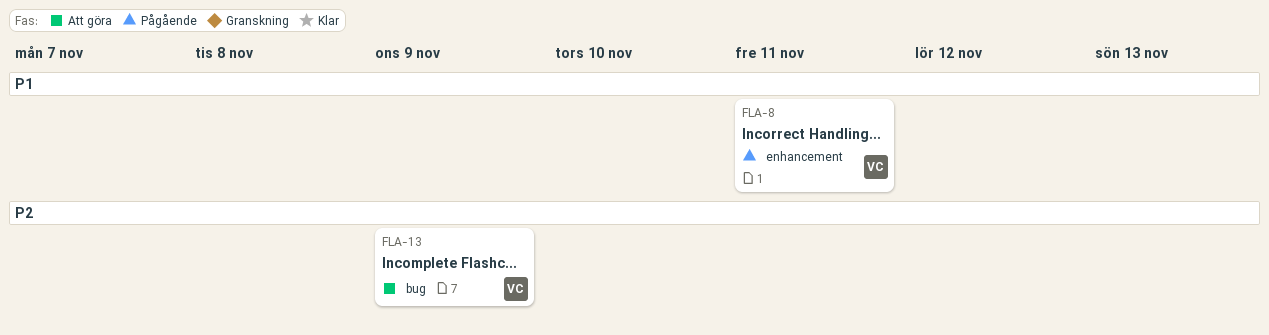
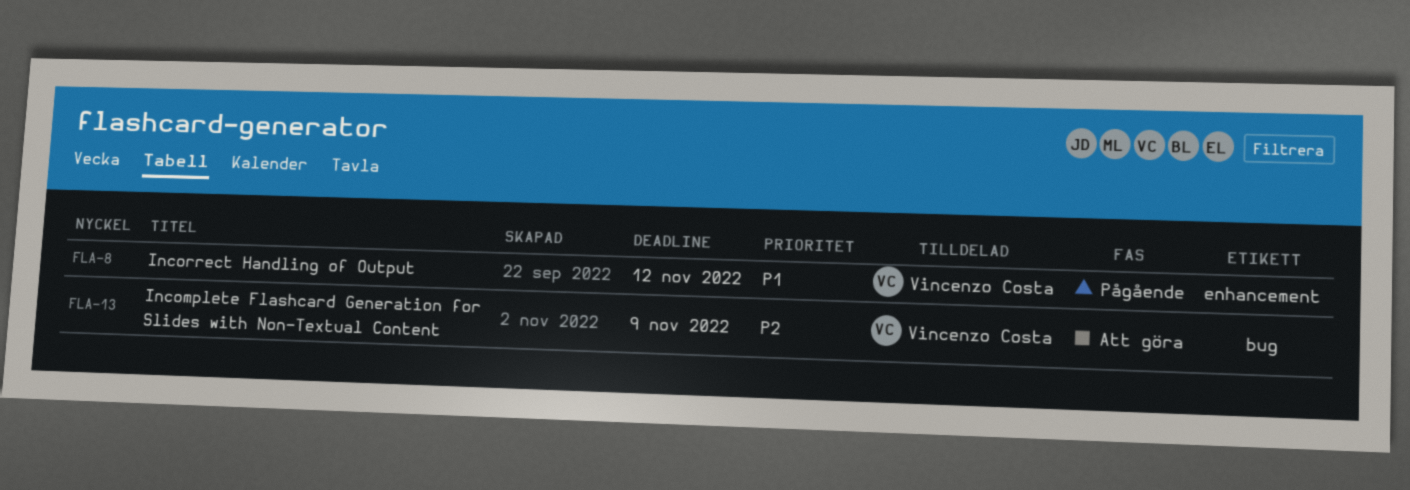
FLA-8, due: Nov 11 -> Nov 12

